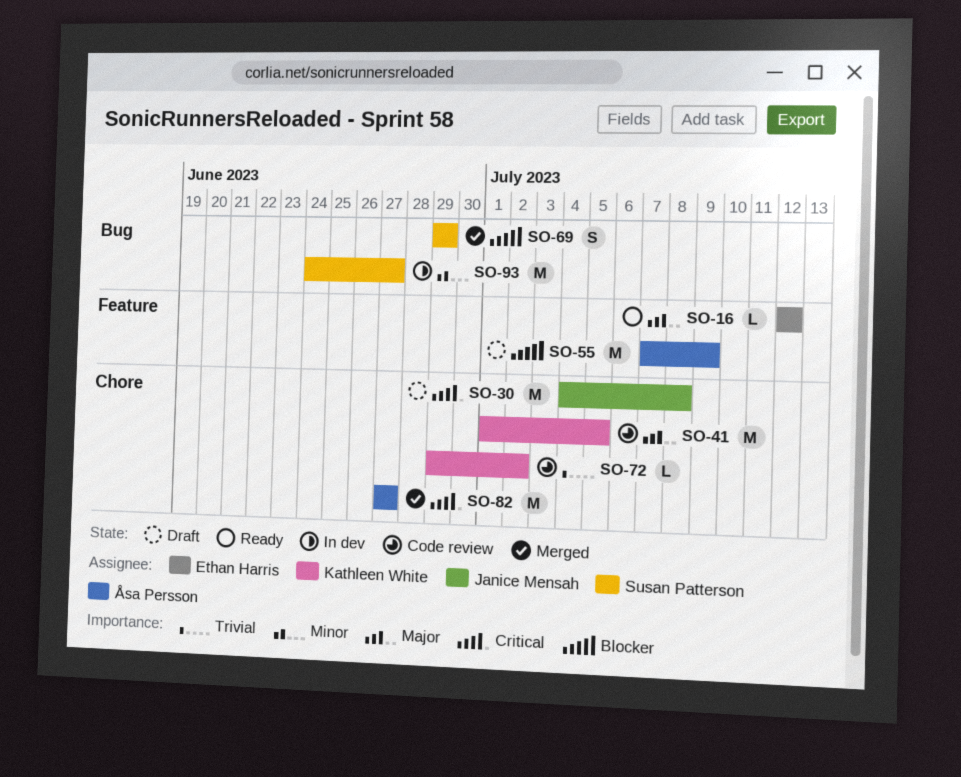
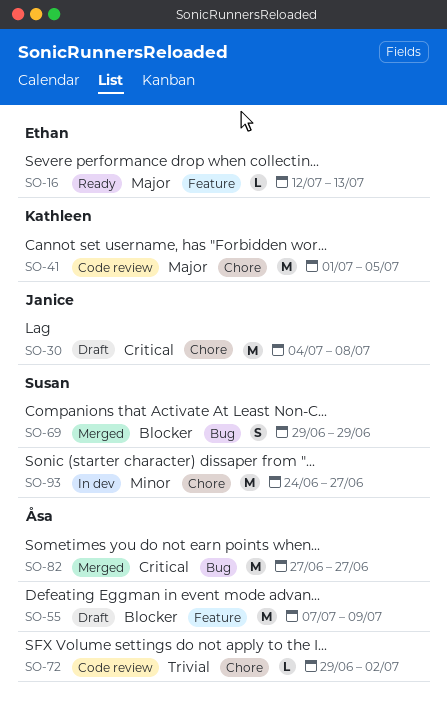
SO-16, due: Jul 12 -> Jul 13
SO-72, owner: Kathleen White -> Åsa Persson
SO-82, label: Chore -> Bug
SO-93, label: Bug -> Chore

